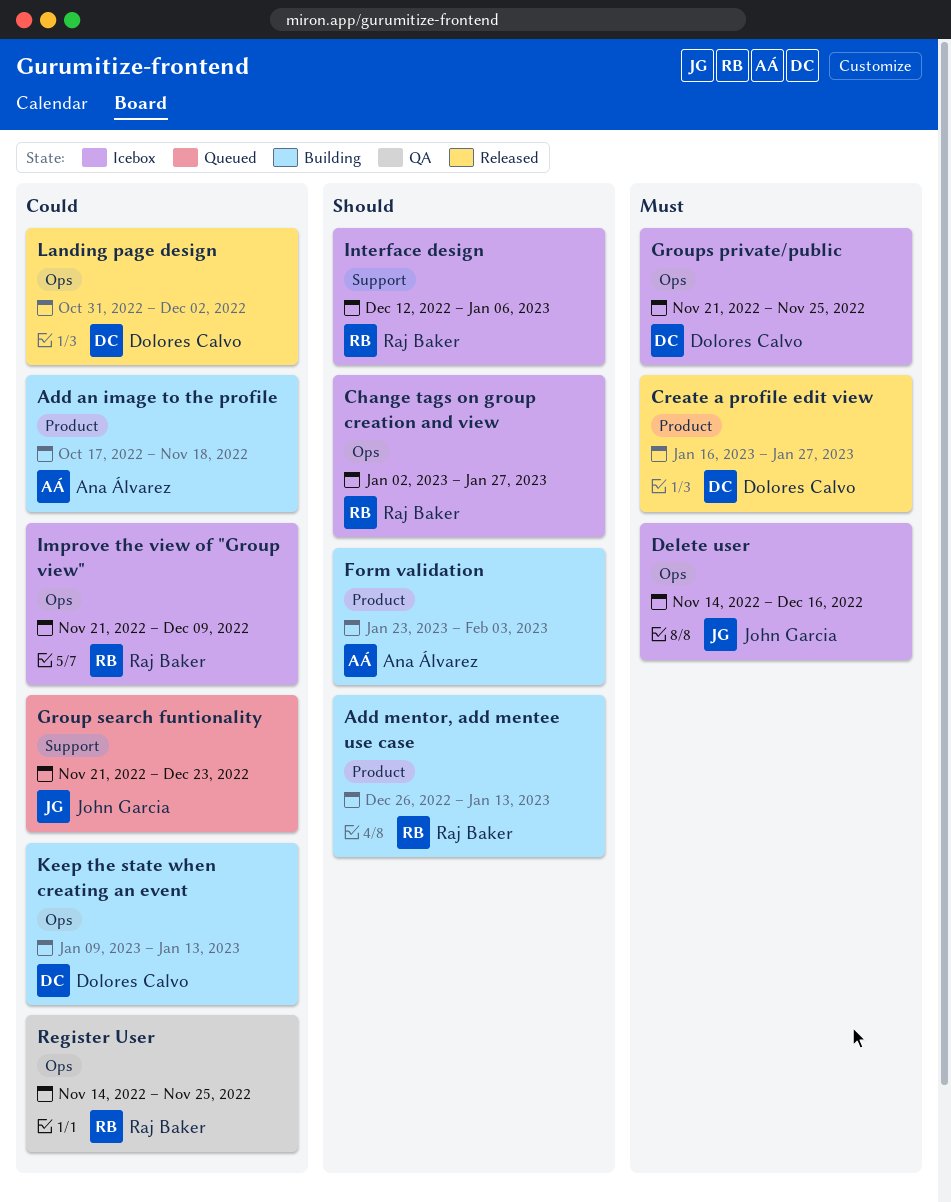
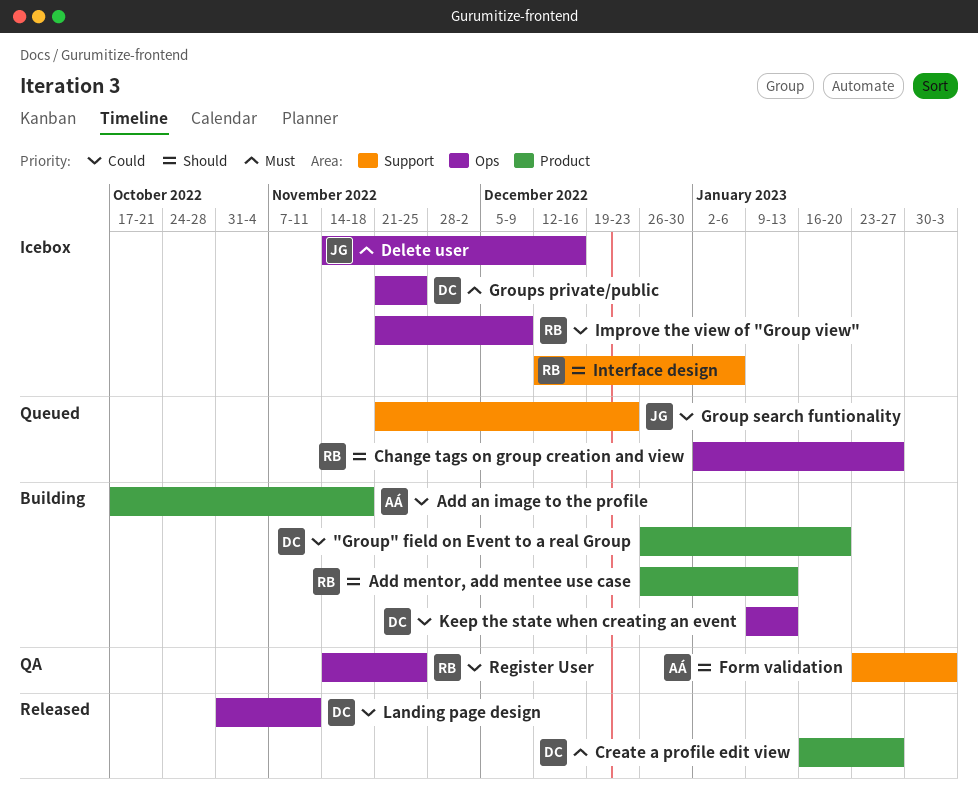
"Group" field on Event to a real Group: none -> present
Change tags on group creation and view, status: Icebox -> Queued
Form validation, status: Building -> QA
Form validation, label: Product -> Support
Landing page design, due: Dec 2 -> Nov 11

